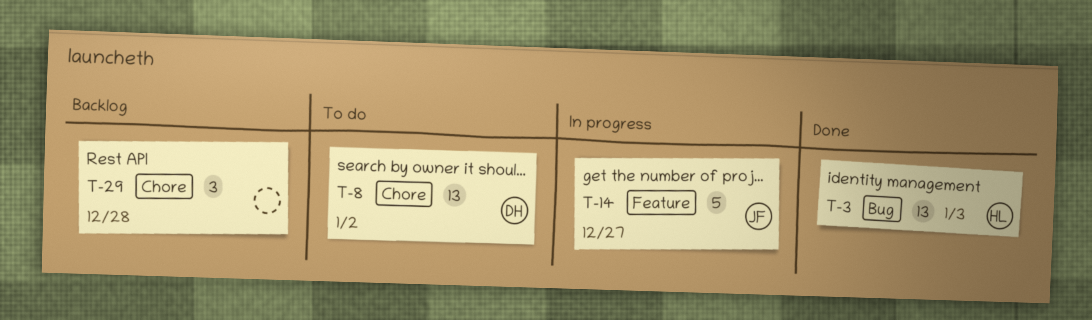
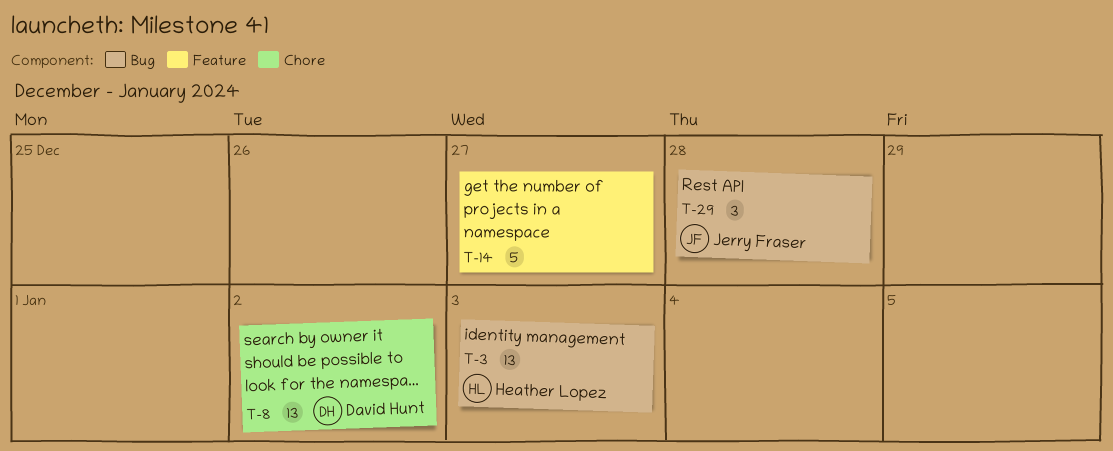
T-14, owner: Jerry Fraser -> none
T-29, owner: none -> Jerry Fraser
T-29, label: Chore -> Bug

